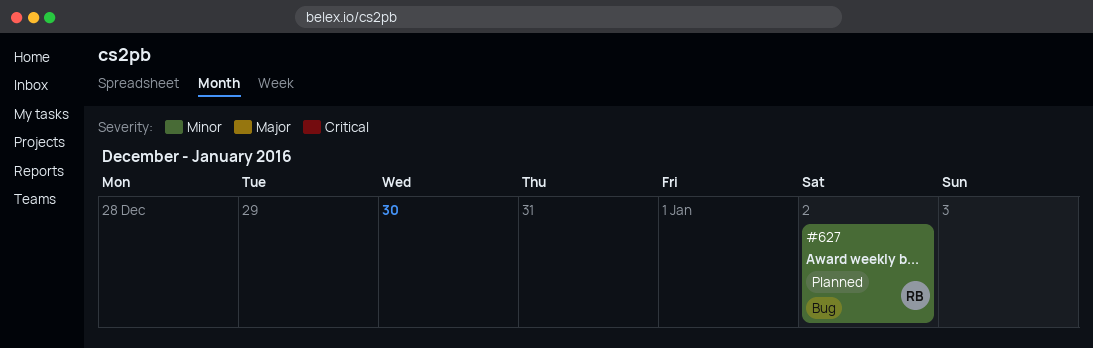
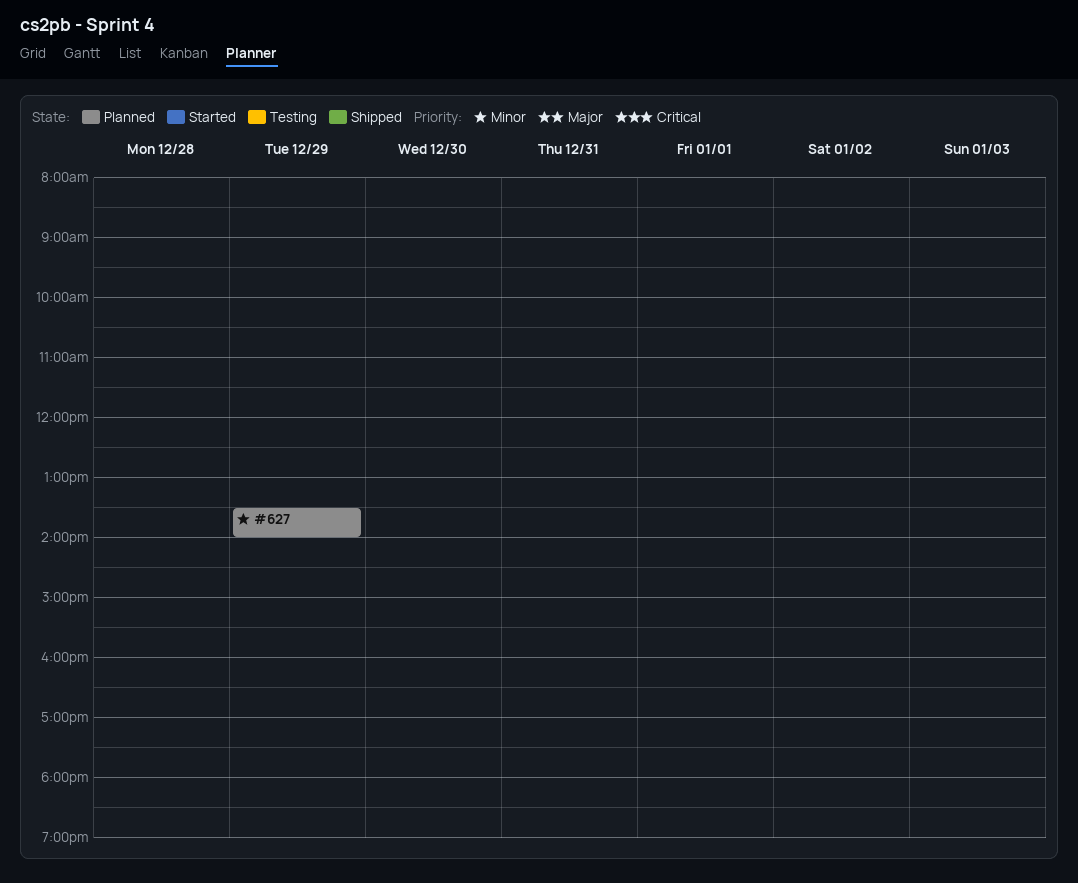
#627, day: Jan 2 -> Dec 29

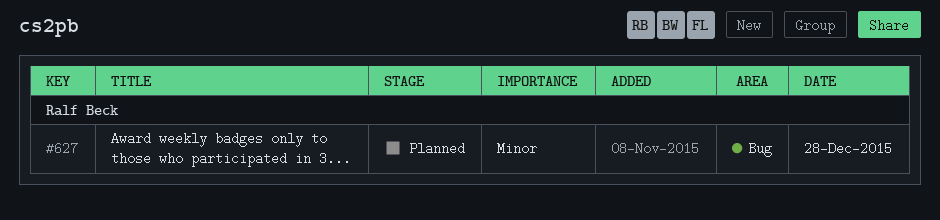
#627, day: Dec 29 -> Dec 28

